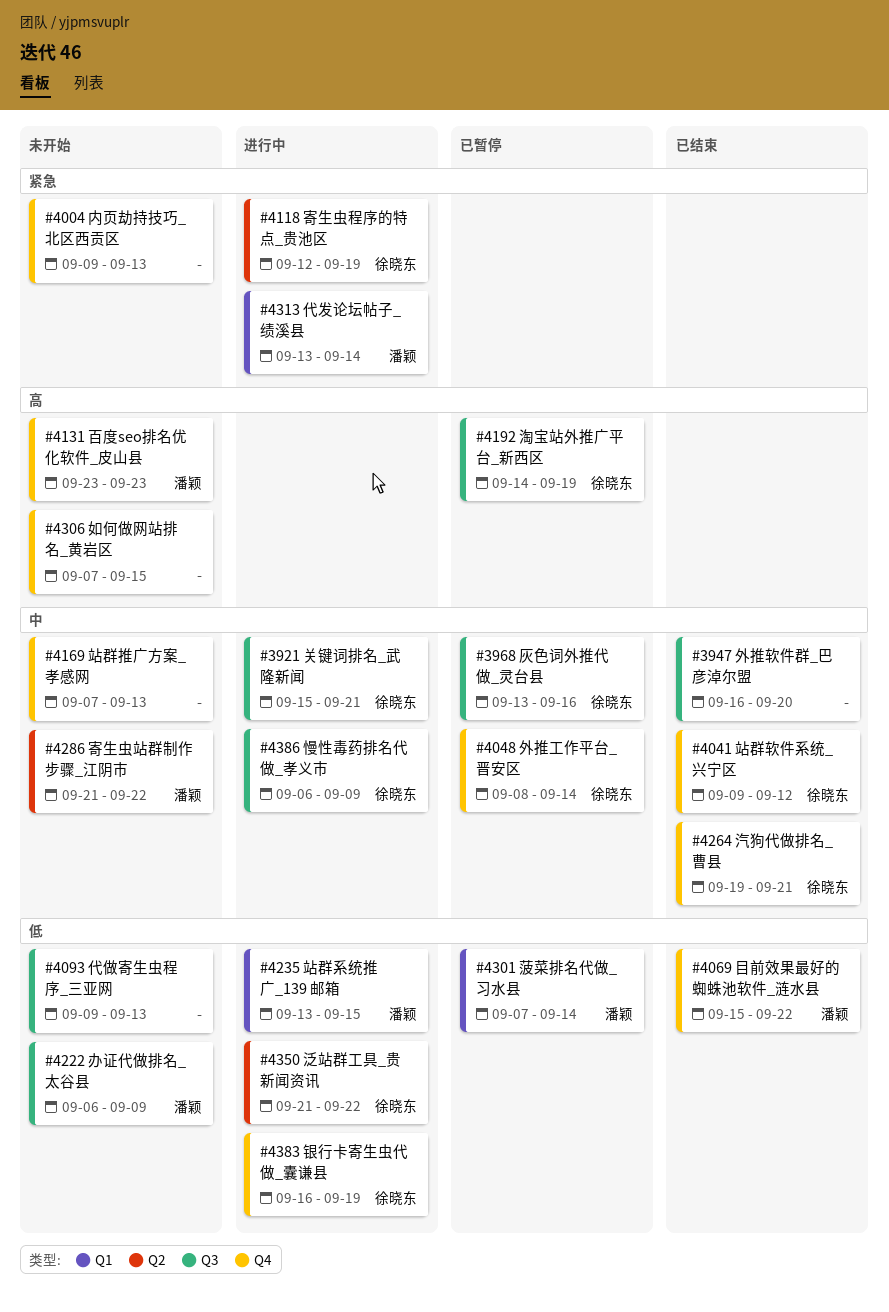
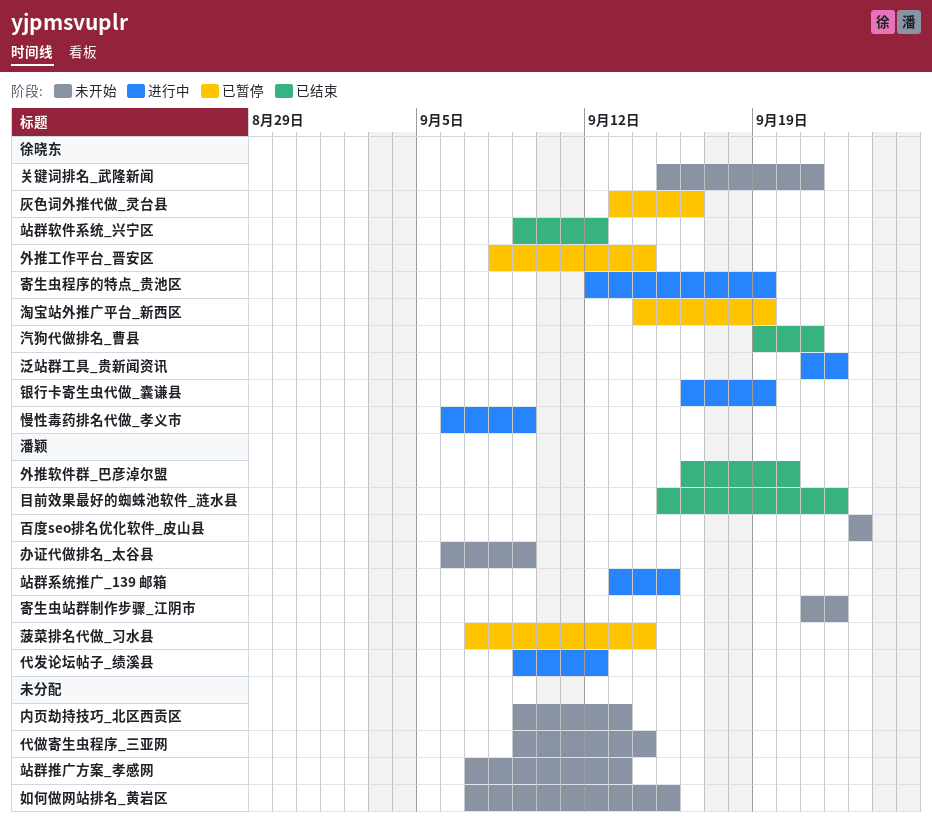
代做寄生虫程序_三亚网, due: Sep 13 -> Sep 14
代发论坛帖子_绩溪县, start: Sep 13 -> Sep 9
代发论坛帖子_绩溪县, due: Sep 14 -> Sep 12
关键词排名_武隆新闻, status: 进行中 -> 未开始
外推软件群_巴彦淖尔盟, owner: none -> 潘颖

